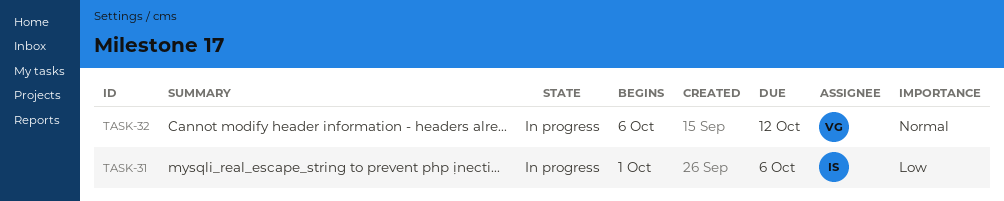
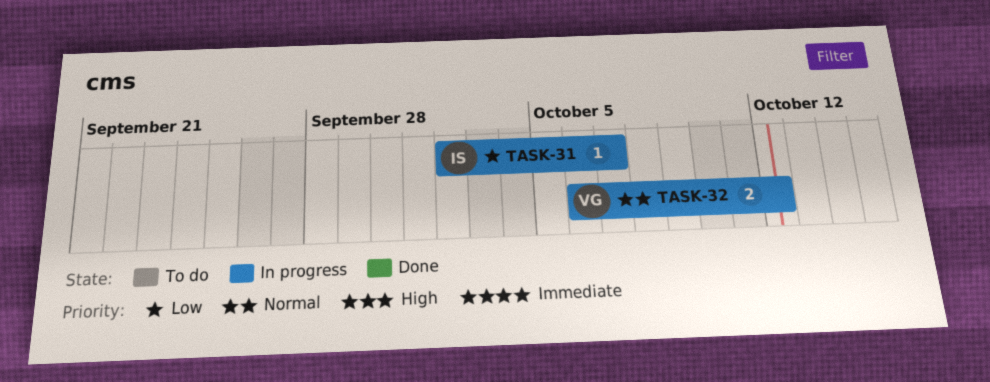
TASK-31, start: Oct 1 -> Oct 2
TASK-31, due: Oct 6 -> Oct 7

